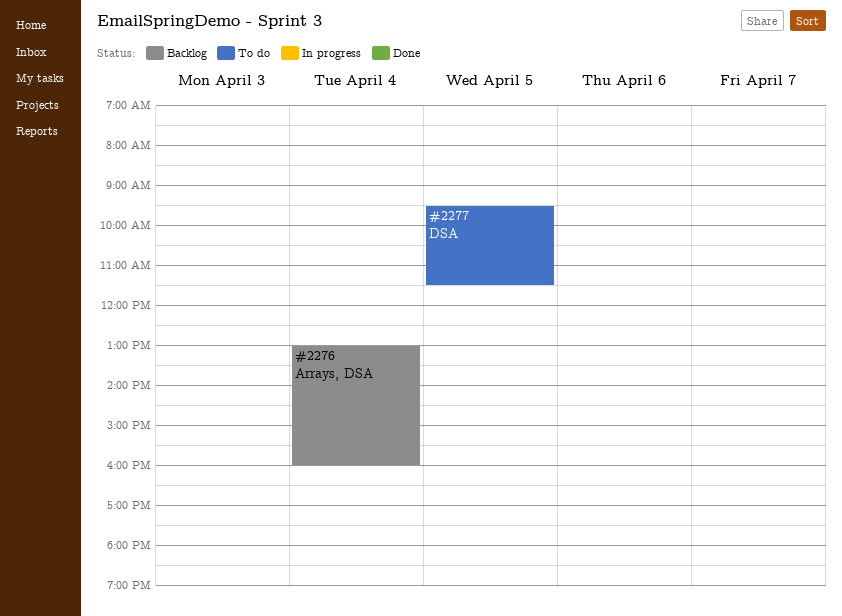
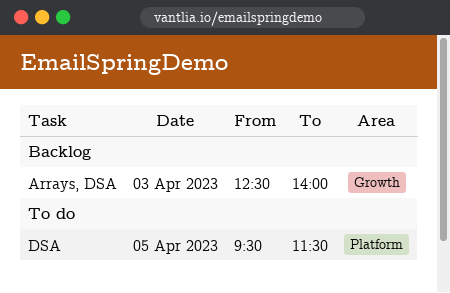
Arrays, DSA, day: Apr 4 -> Apr 3
Arrays, DSA, begins: 13:00 -> 12:30
Arrays, DSA, ends: 16:00 -> 14:00

